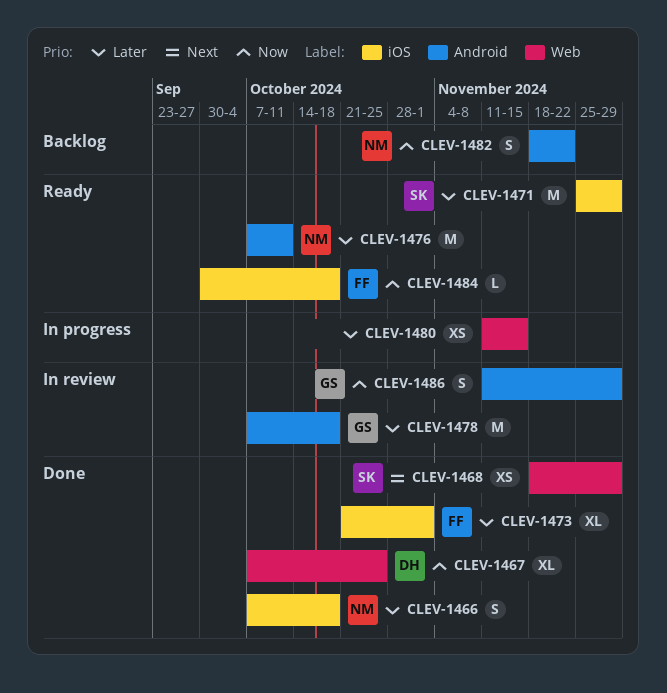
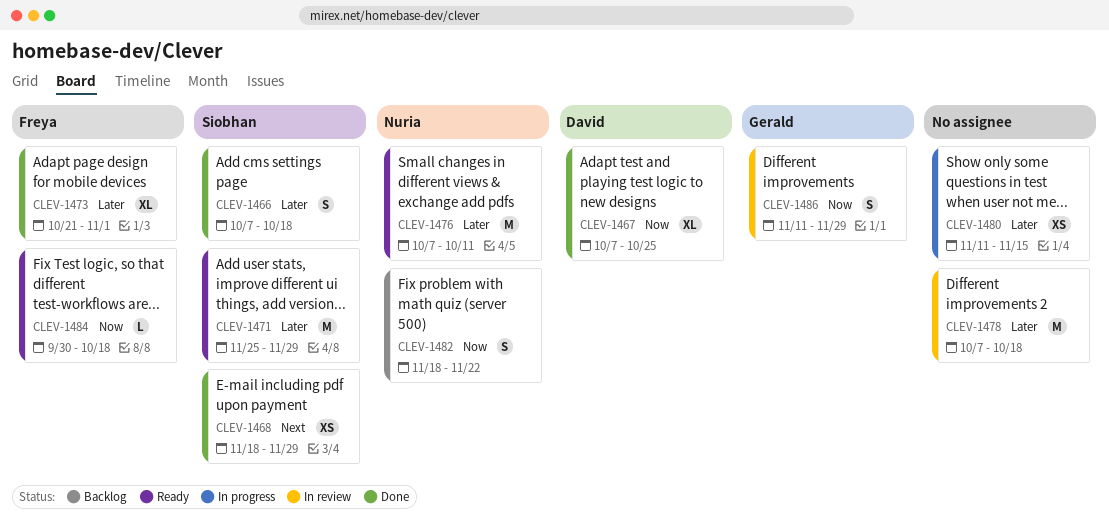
CLEV-1466, owner: Nuria -> Siobhan
CLEV-1478, owner: Gerald -> none

